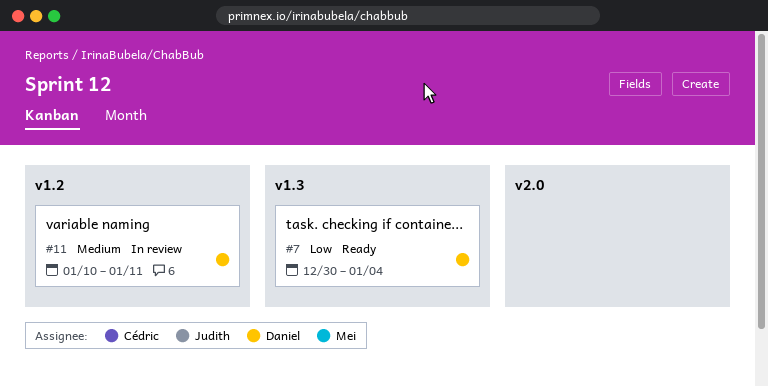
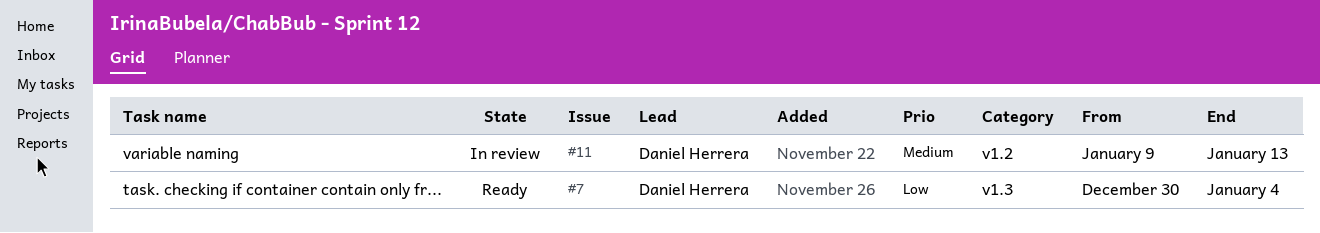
#11, start: Jan 10 -> Jan 9
#11, due: Jan 11 -> Jan 13

